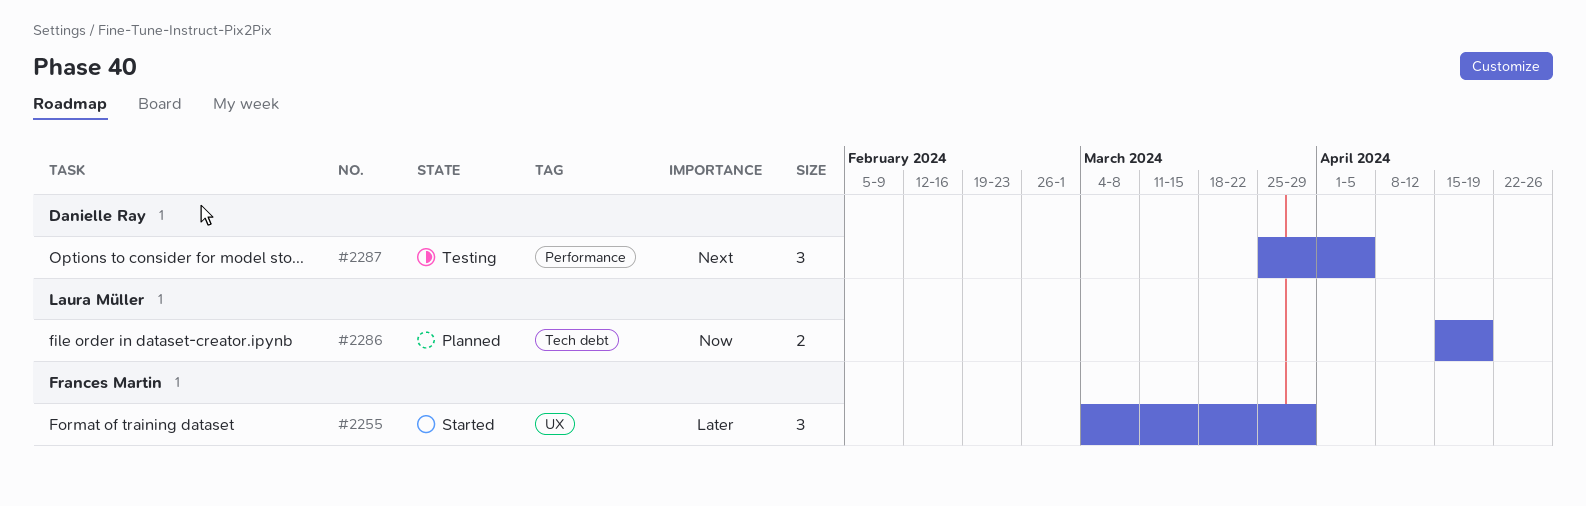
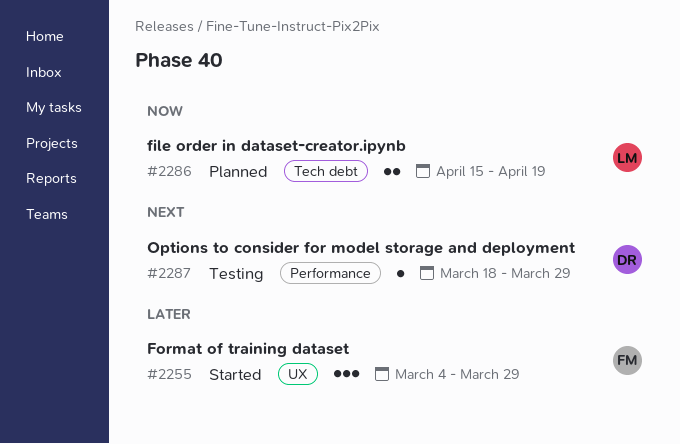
#2287, estimate: 3 -> 1
#2287, start: Mar 25 -> Mar 18
#2287, due: Apr 5 -> Mar 29

